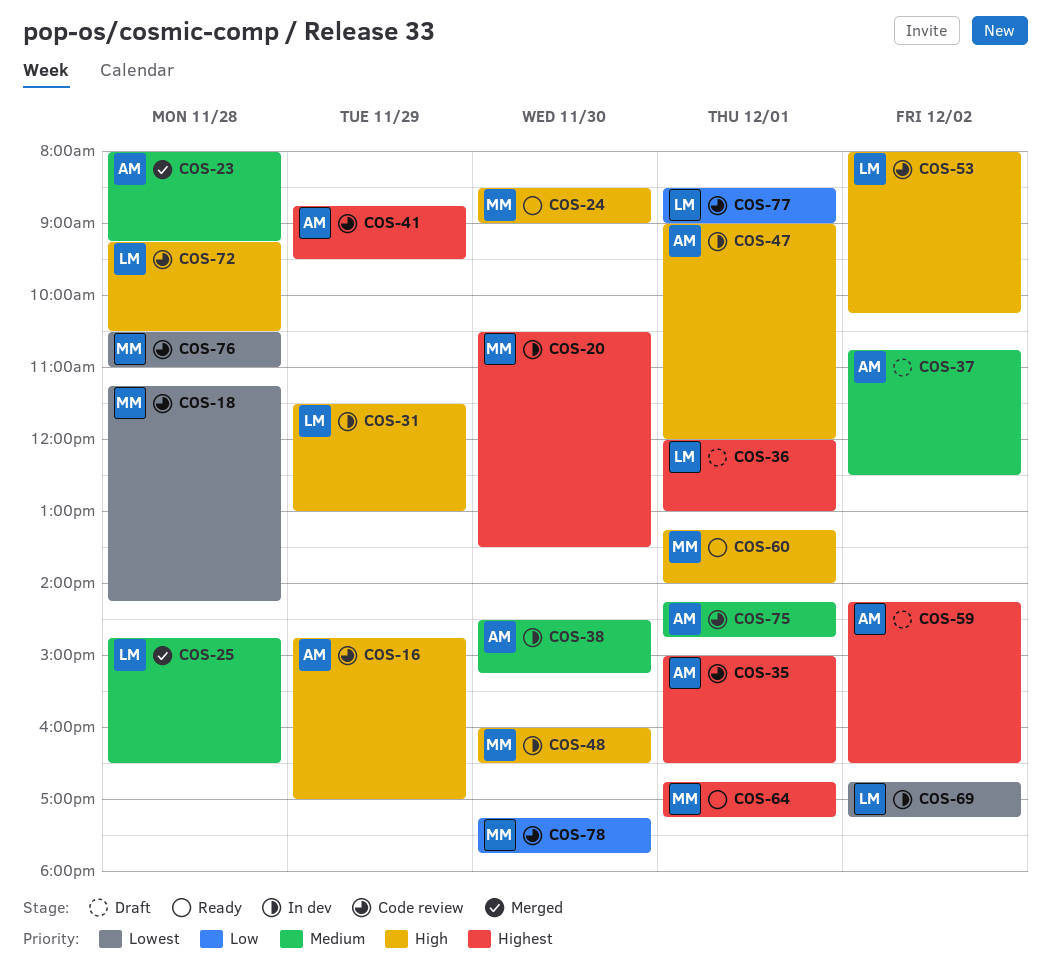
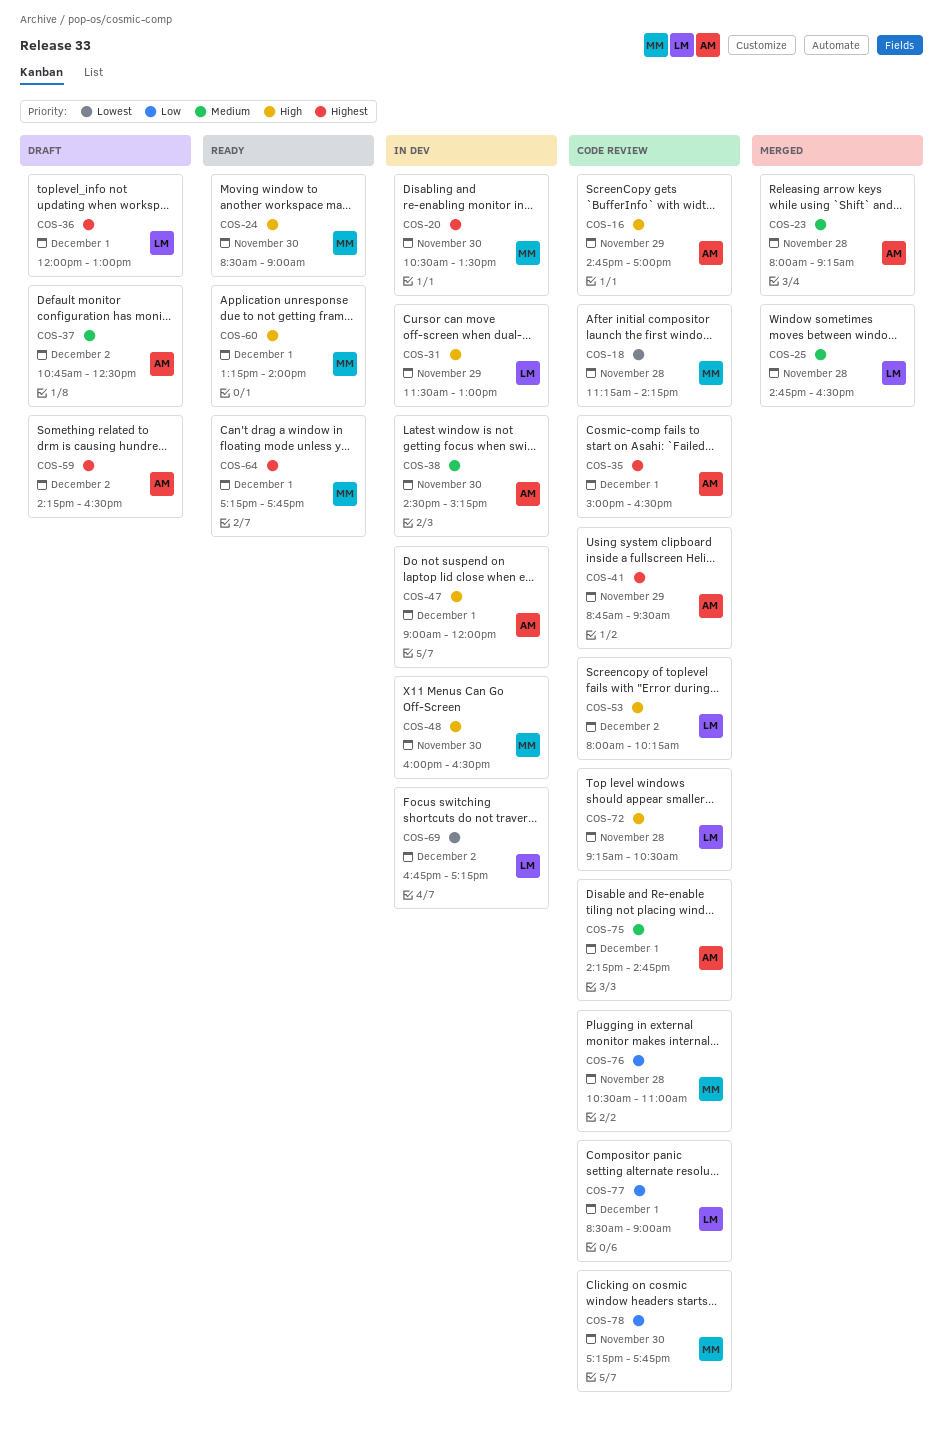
COS-64, begins: 16:45 -> 17:15
COS-64, ends: 17:15 -> 17:45
COS-76, priority: Lowest -> Low

